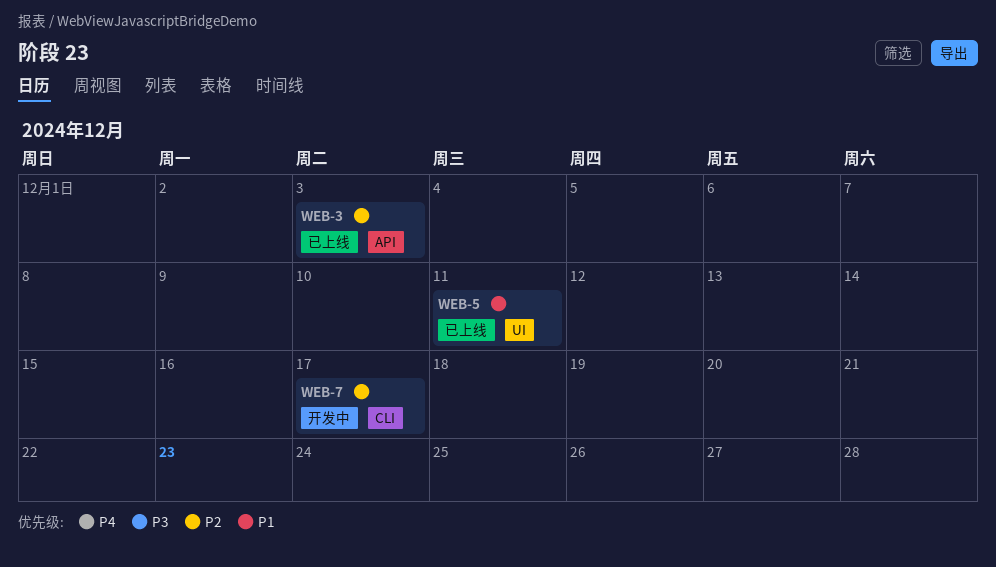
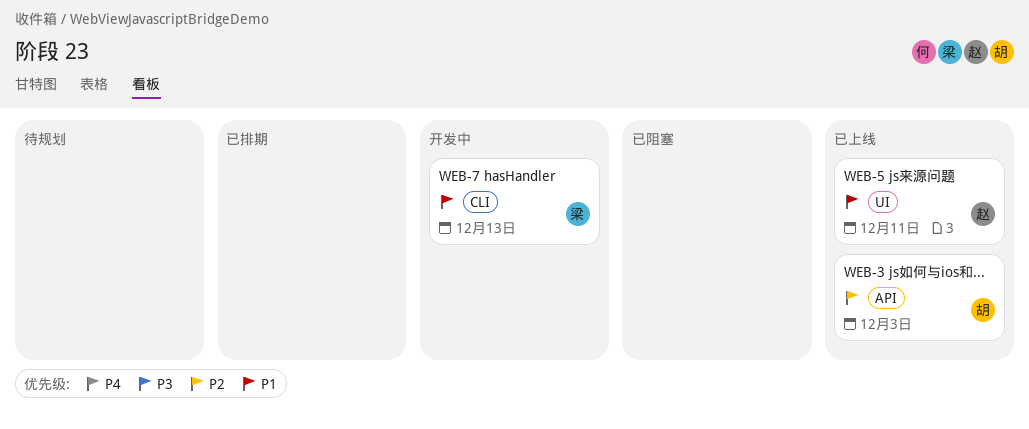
WEB-7, priority: P2 -> P1
WEB-7, due: Dec 17 -> Dec 13

